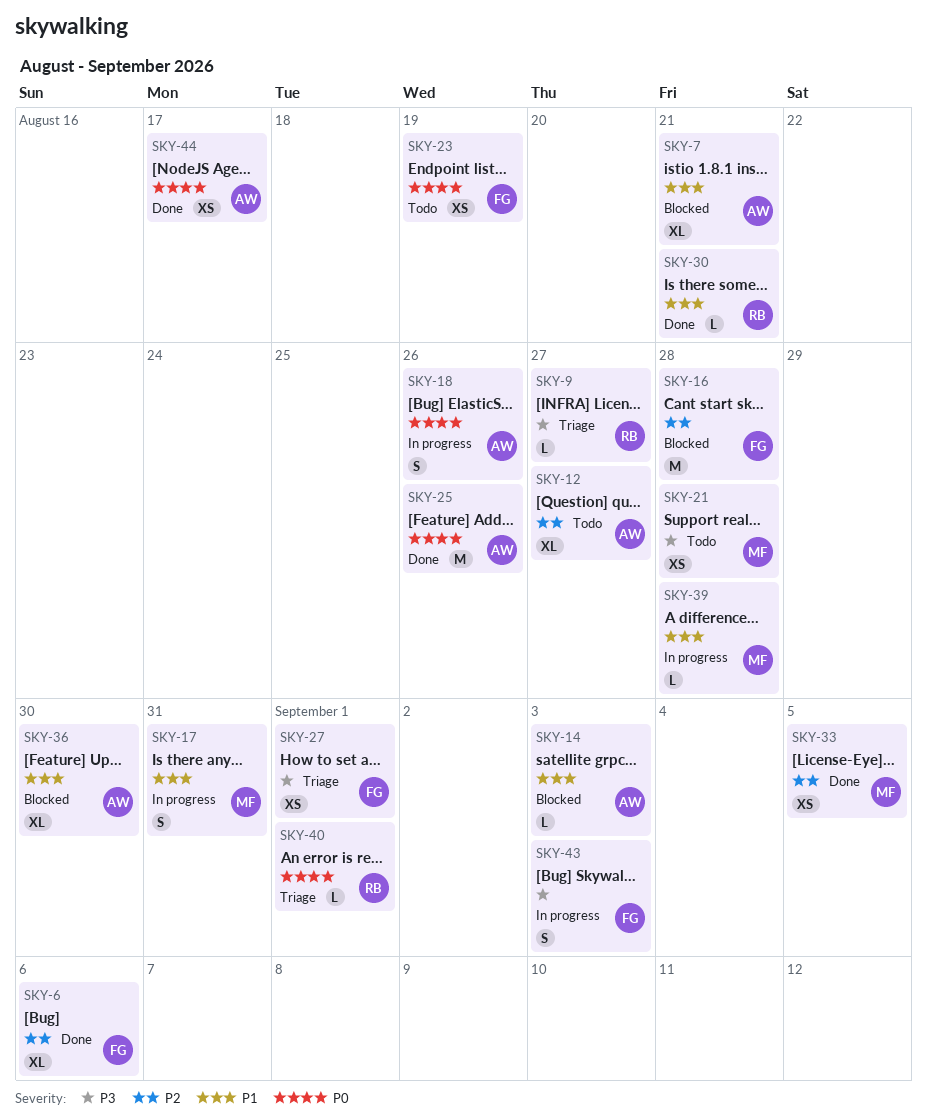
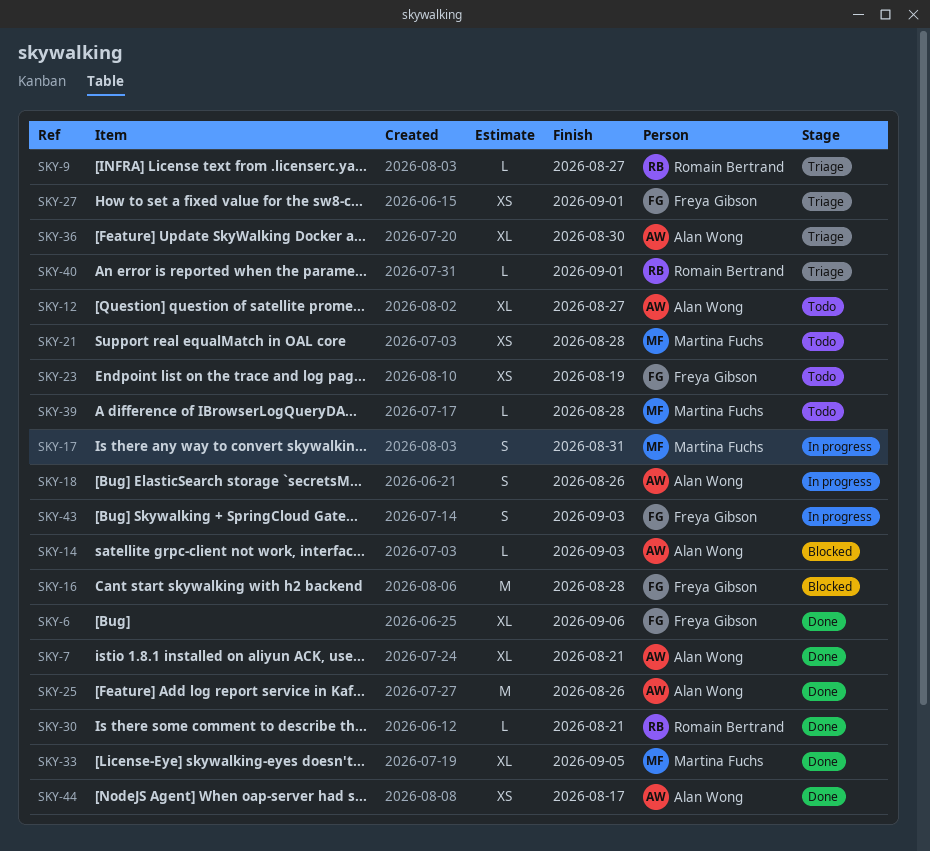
SKY-7, status: Blocked -> Done
SKY-33, estimate: XS -> XL
SKY-36, status: Blocked -> Triage
SKY-39, status: In progress -> Todo

